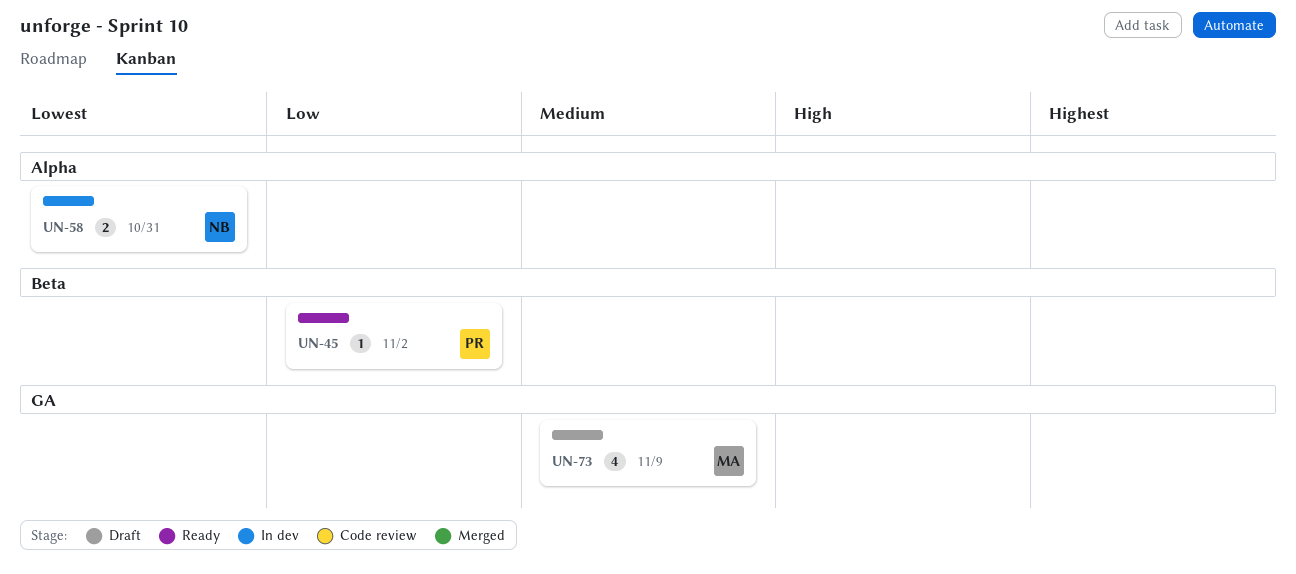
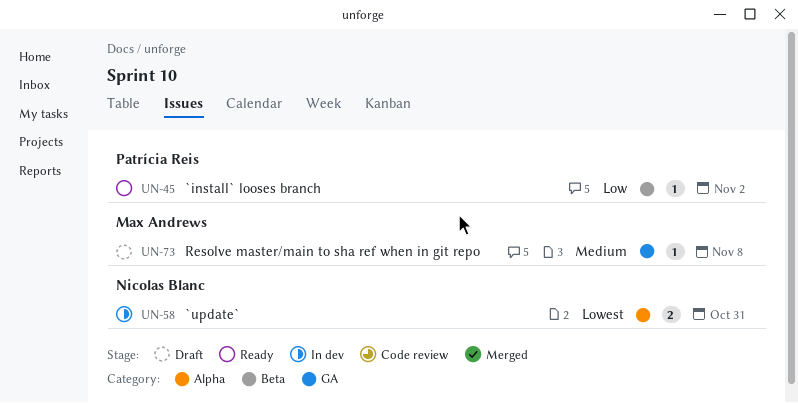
UN-73, estimate: 4 -> 1
UN-73, due: Nov 9 -> Nov 8

